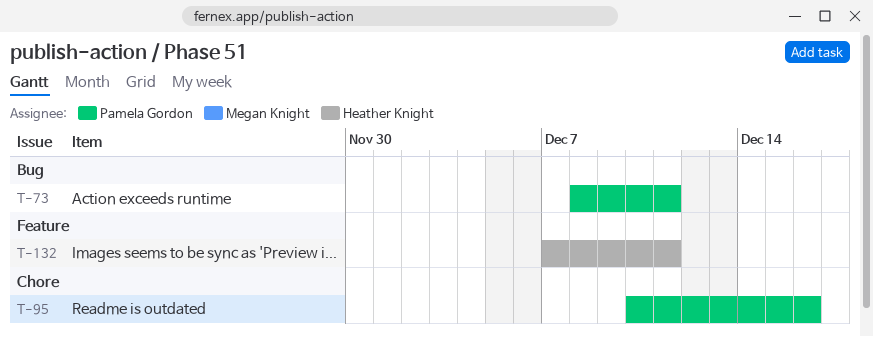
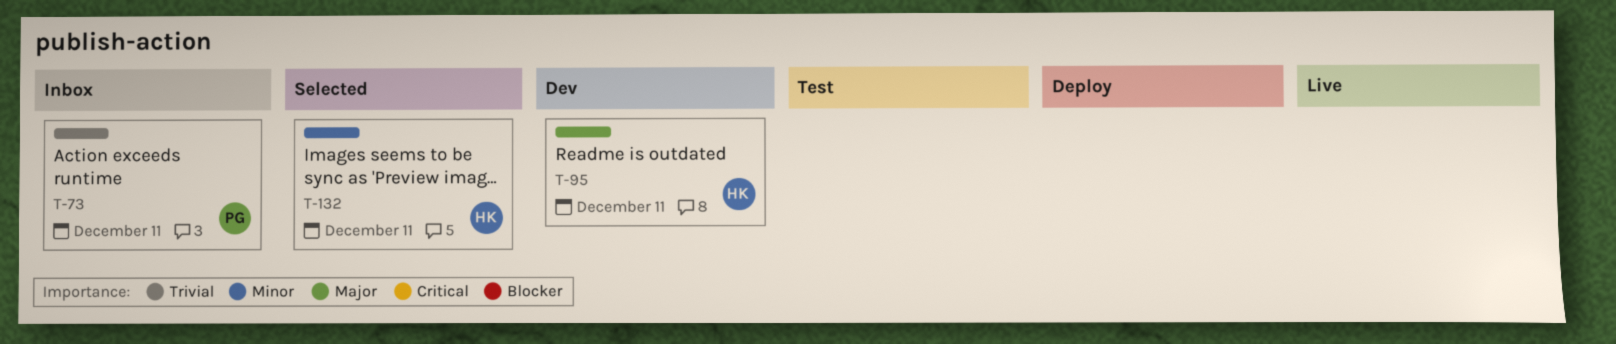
T-95, owner: Pamela Gordon -> Heather Knight
T-95, due: Dec 16 -> Dec 11

